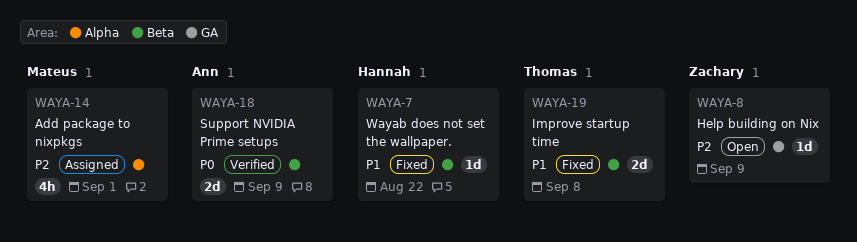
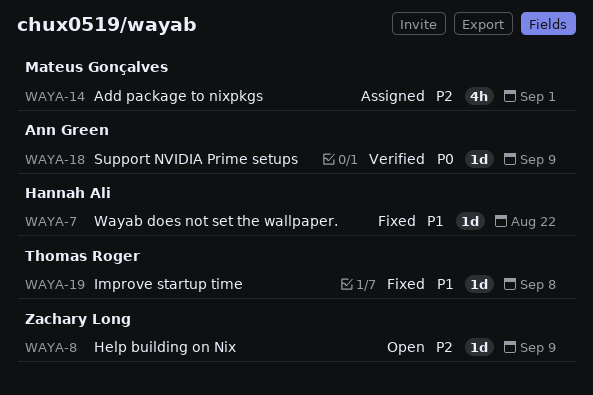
WAYA-18, estimate: 2d -> 1d
WAYA-19, estimate: 2d -> 1d

